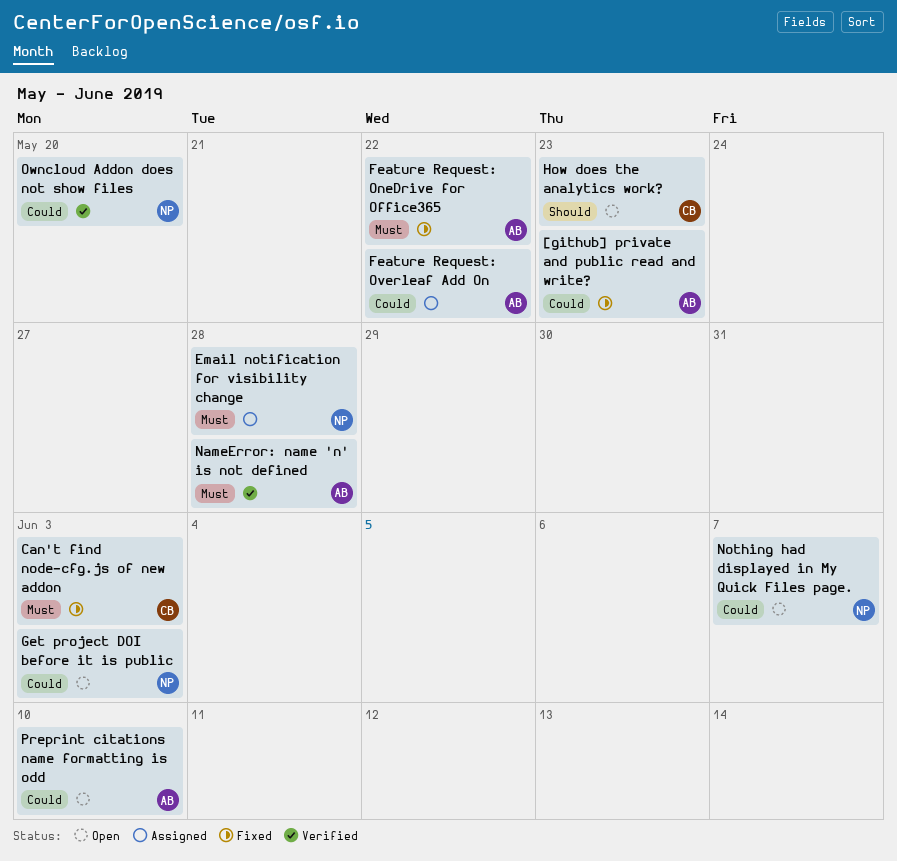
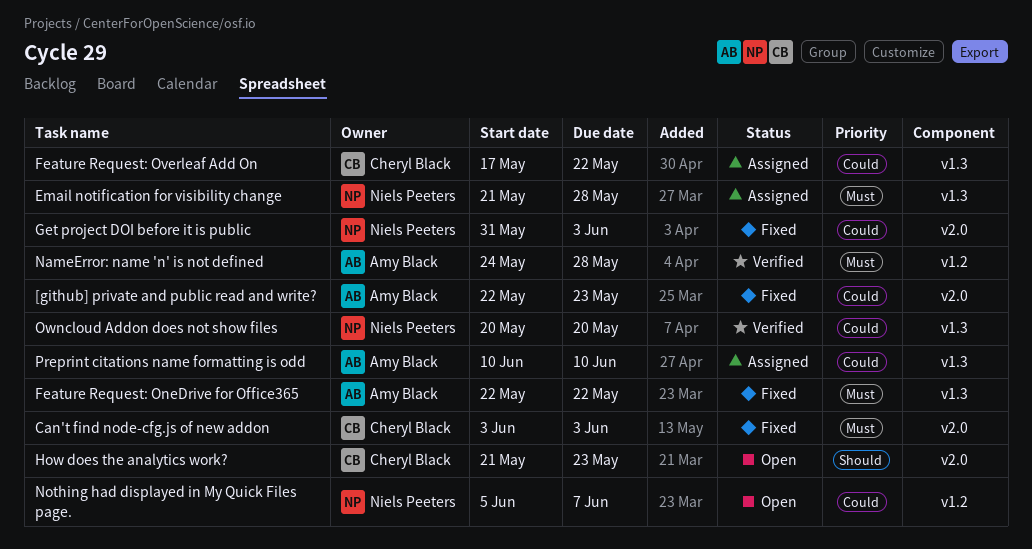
Feature Request: Overleaf Add On, owner: Amy Black -> Cheryl Black
Get project DOI before it is public, status: Open -> Fixed
Preprint citations name formatting is odd, status: Open -> Assigned

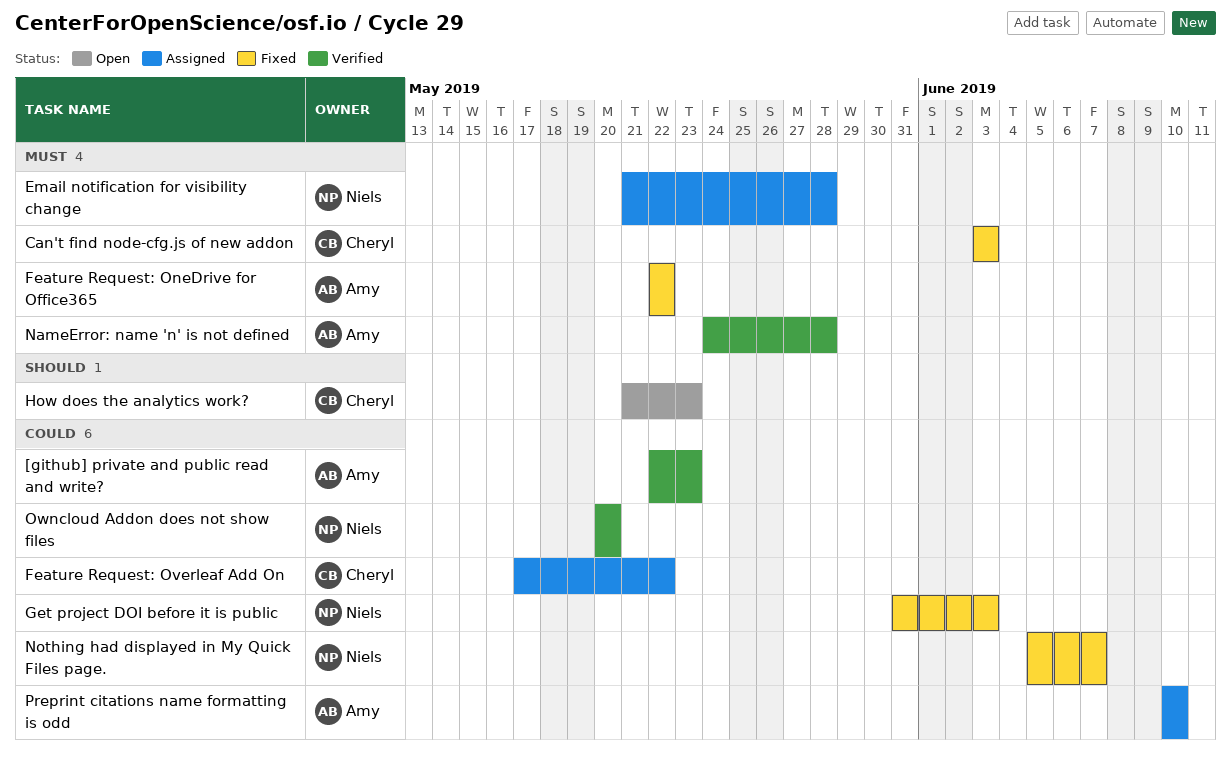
[github] private and public read and write?, status: Fixed -> Verified
Nothing had displayed in My Quick Files page., status: Open -> Fixed

